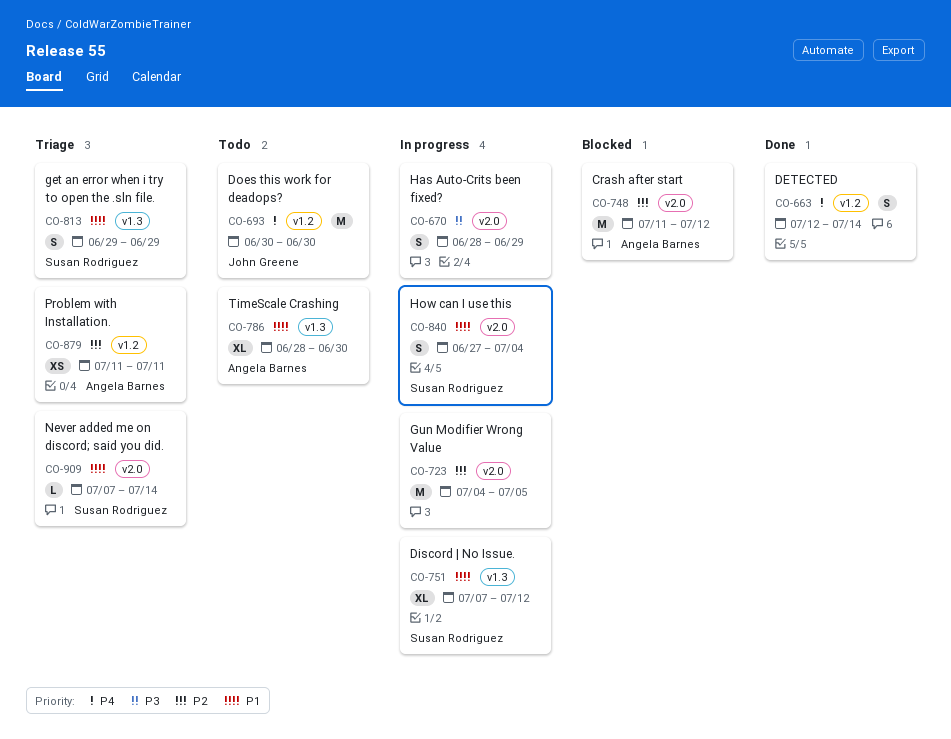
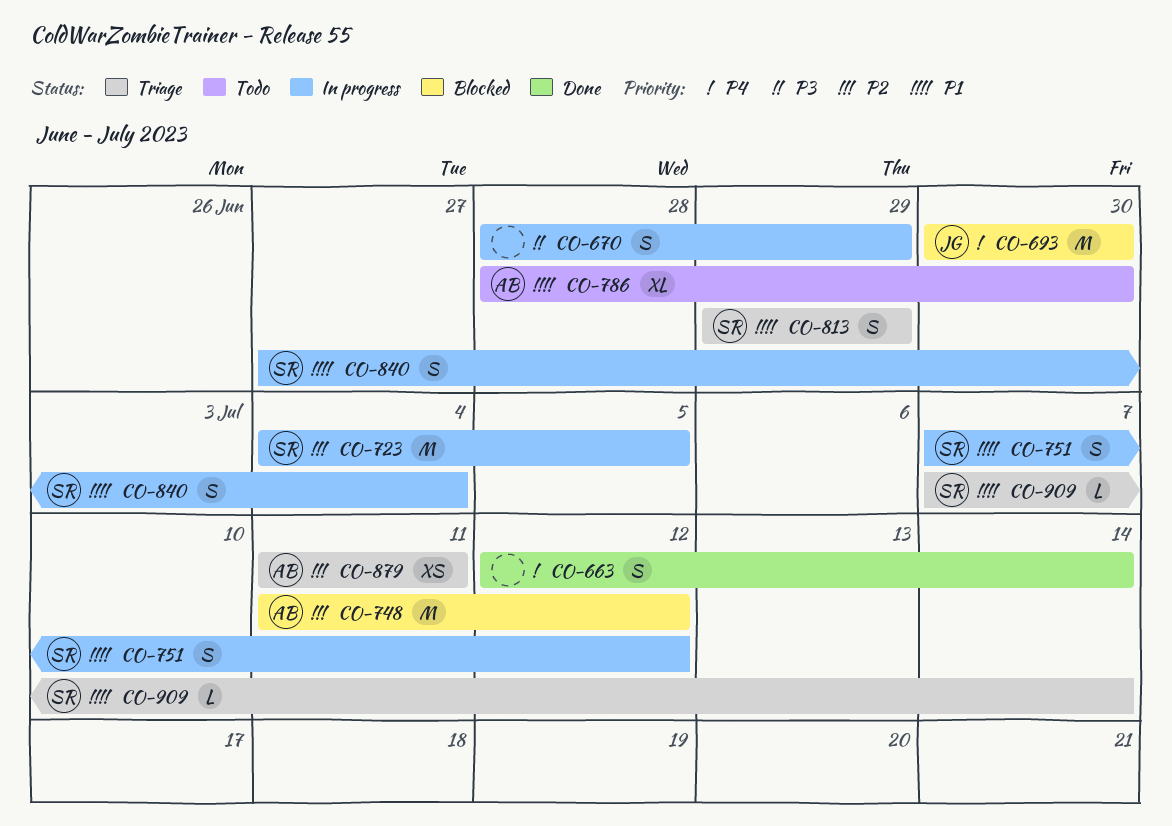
CO-693, status: Todo -> Blocked
CO-723, owner: none -> Susan Rodriguez
CO-751, estimate: XL -> S

